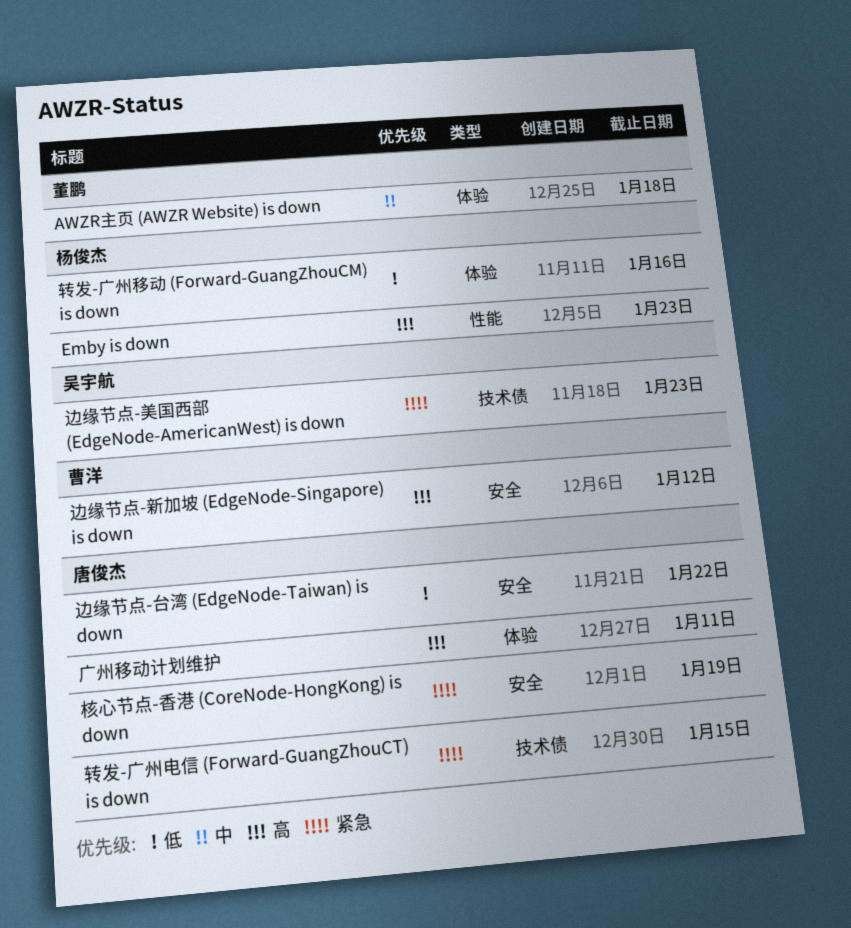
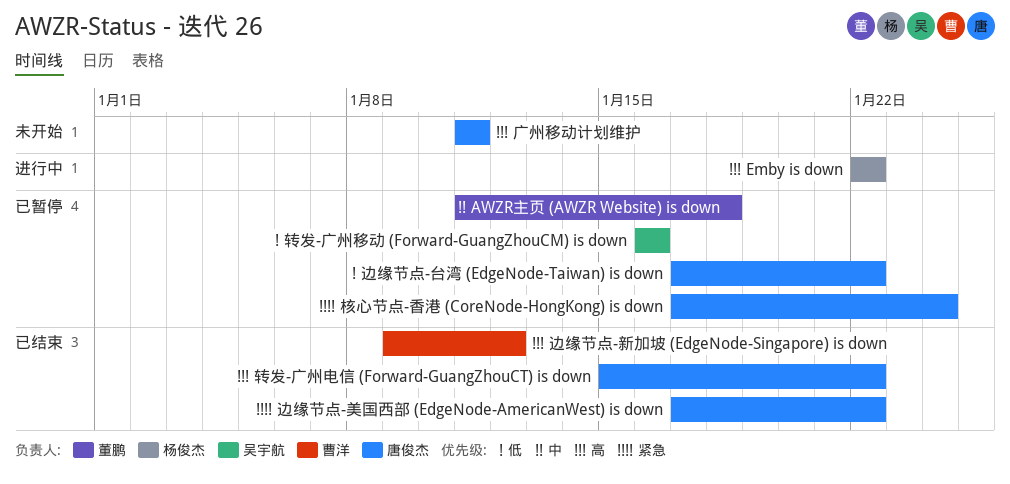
Emby is down, due: Jan 23 -> Jan 22
核心节点-香港 (CoreNode-HongKong) is down, due: Jan 19 -> Jan 24
转发-广州电信 (Forward-GuangZhouCT) is down, priority: 紧急 -> 高
转发-广州电信 (Forward-GuangZhouCT) is down, due: Jan 15 -> Jan 22
转发-广州移动 (Forward-GuangZhouCM) is down, owner: 杨俊杰 -> 吴宇航
边缘节点-美国西部 (EdgeNode-AmericanWest) is down, owner: 吴宇航 -> 唐俊杰
边缘节点-美国西部 (EdgeNode-AmericanWest) is down, due: Jan 23 -> Jan 22

